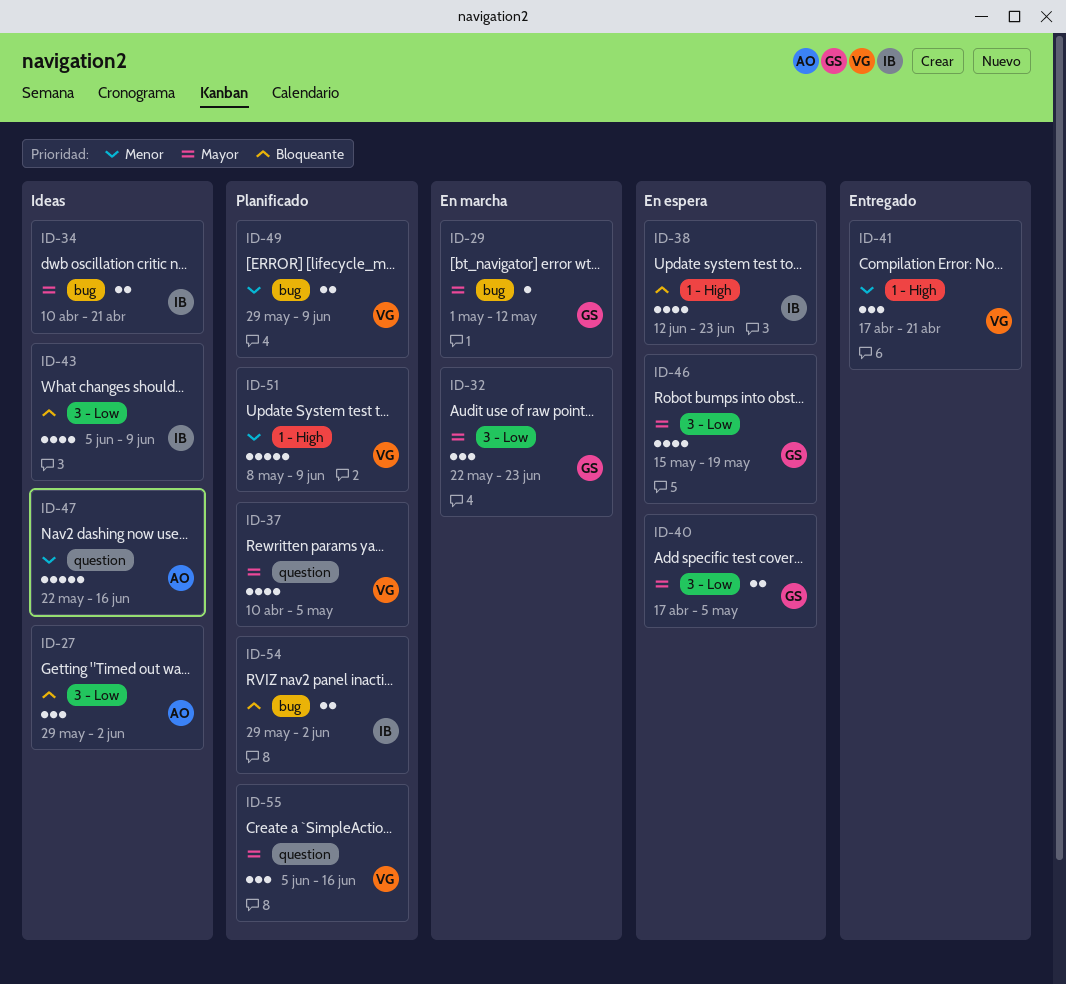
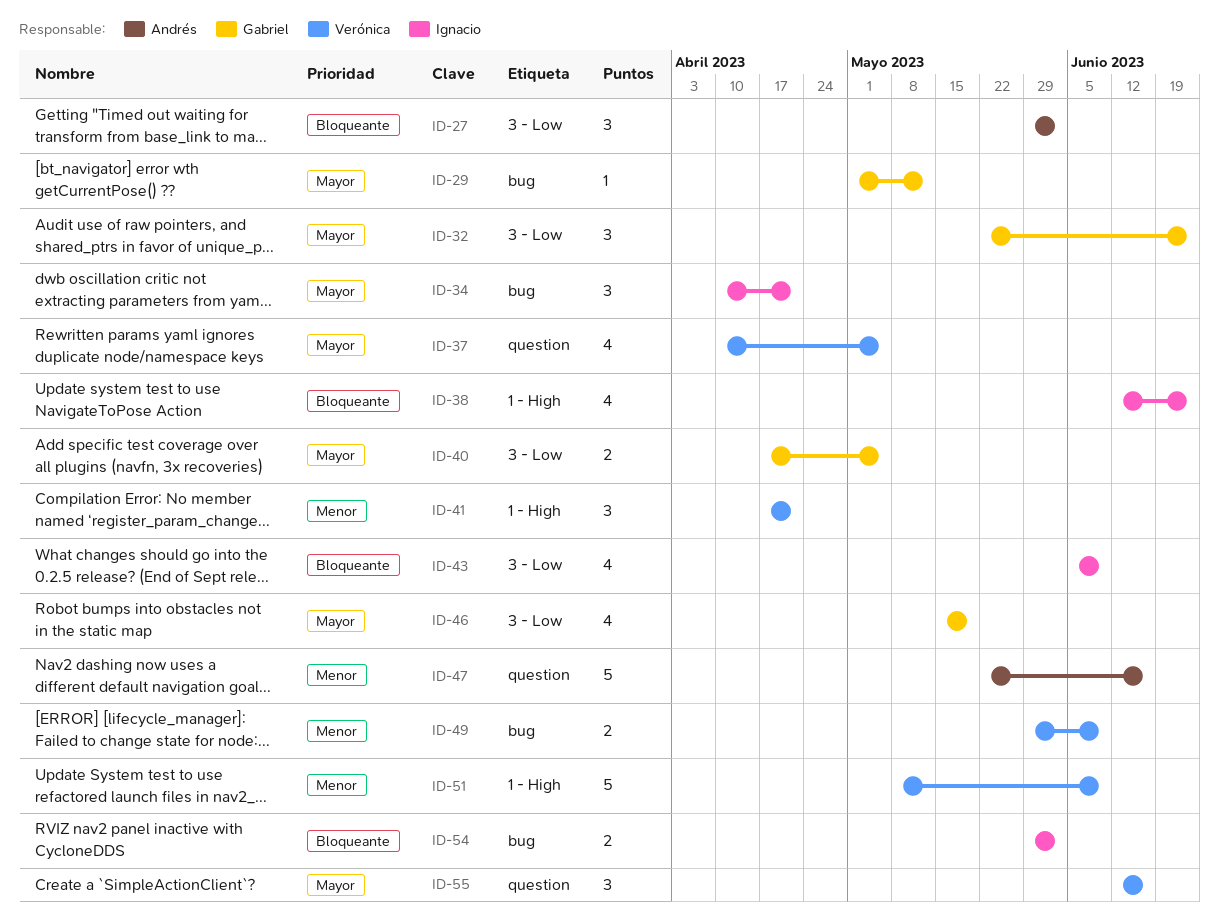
ID-34, estimate: 2 -> 3
ID-55, start: Jun 5 -> Jun 12

